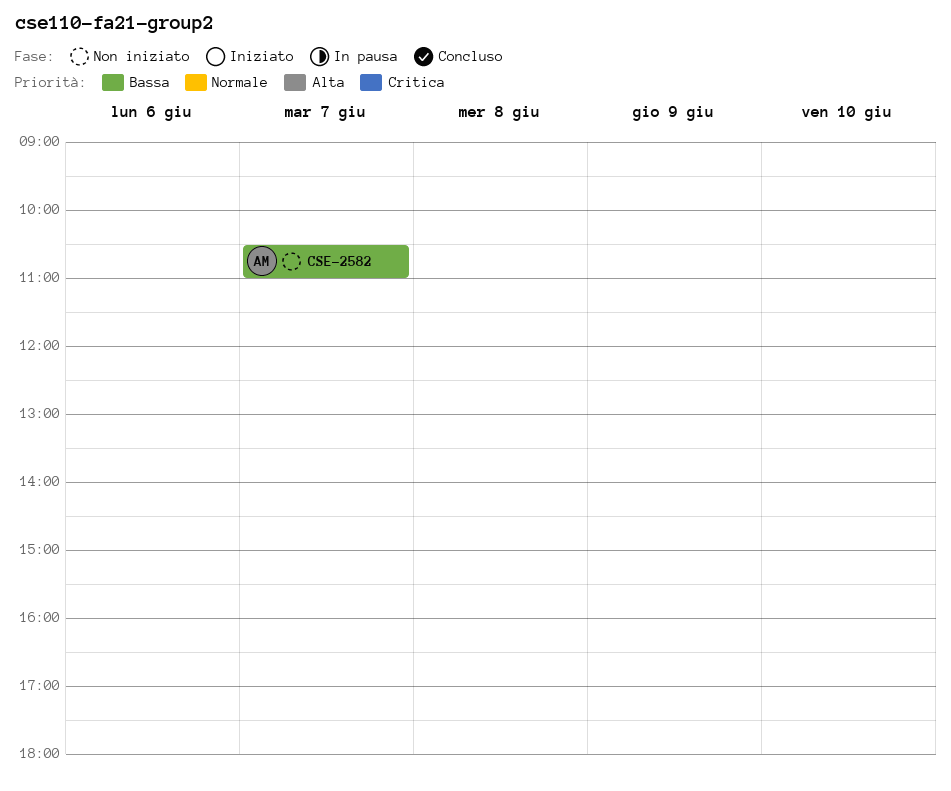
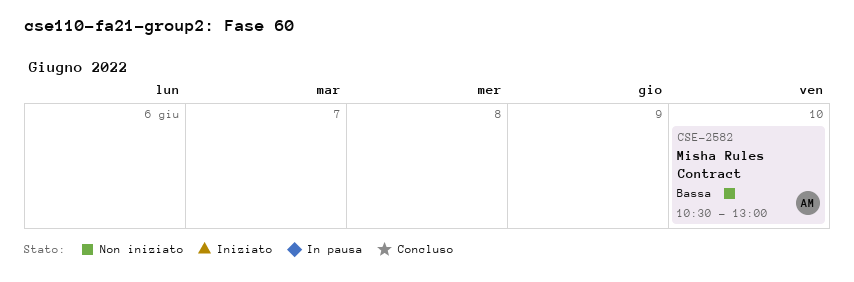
CSE-2582, day: Jun 7 -> Jun 10
CSE-2582, ends: 11:00 -> 13:00

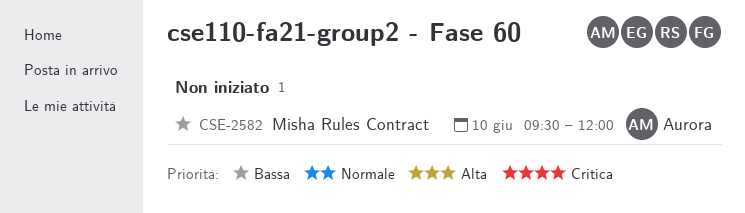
CSE-2582, begins: 10:30 -> 09:30
CSE-2582, ends: 13:00 -> 12:00

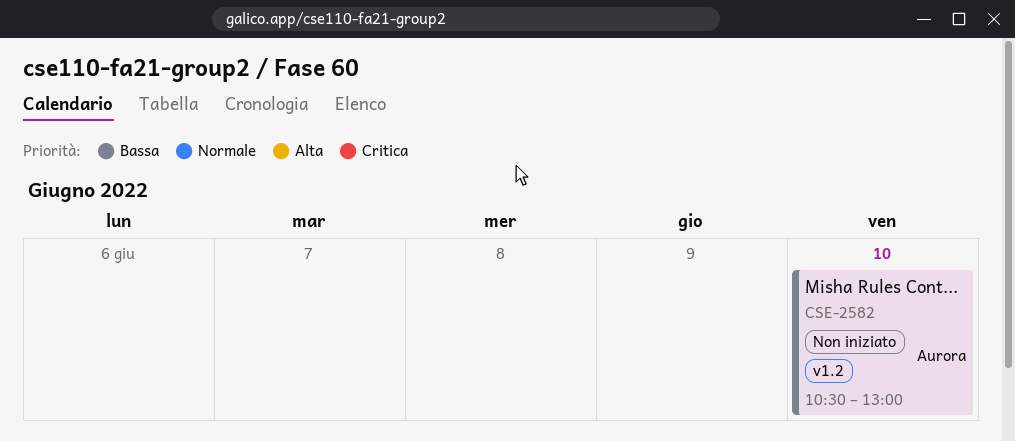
CSE-2582, begins: 09:30 -> 10:30
CSE-2582, ends: 12:00 -> 13:00

